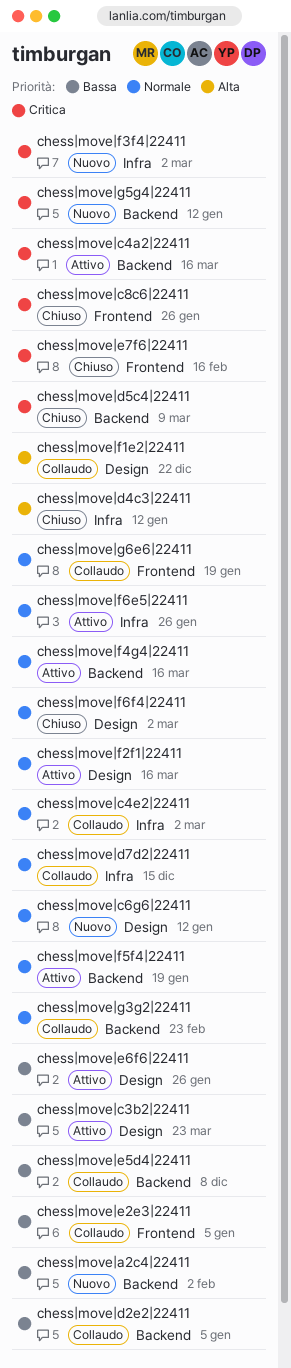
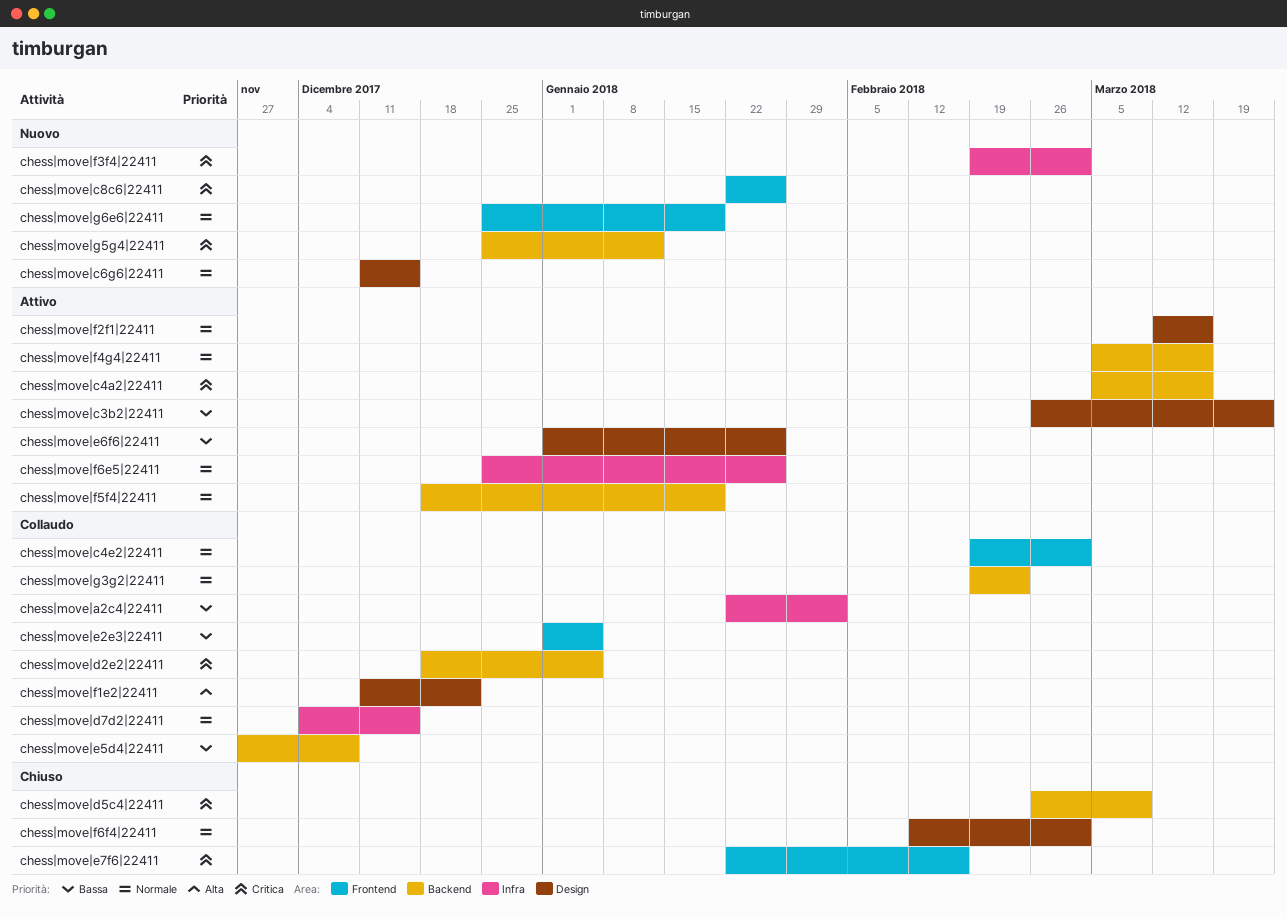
chess|move|a2c4|22411, status: Nuovo -> Collaudo
chess|move|a2c4|22411, label: Backend -> Infra
chess|move|c4e2|22411, label: Infra -> Frontend
chess|move|c6g6|22411, due: Jan 12 -> Dec 15
chess|move|c8c6|22411, status: Chiuso -> Nuovo
chess|move|d2e2|22411, priority: Bassa -> Critica
chess|move|d4c3|22411: present -> none
chess|move|g6e6|22411, status: Collaudo -> Nuovo

